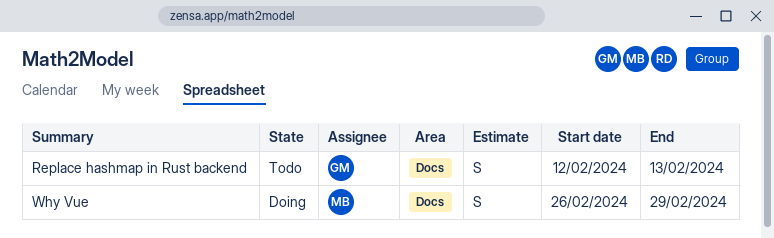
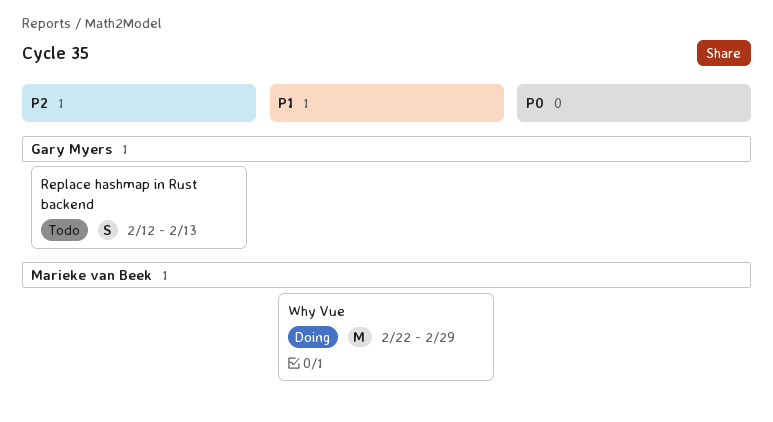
Why Vue, estimate: S -> M
Why Vue, start: Feb 26 -> Feb 22

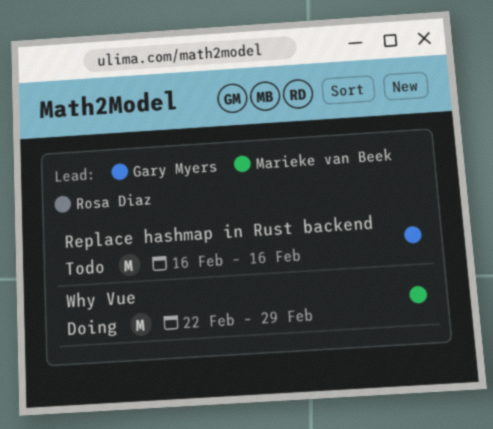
Replace hashmap in Rust backend, estimate: S -> M
Replace hashmap in Rust backend, start: Feb 12 -> Feb 16
Replace hashmap in Rust backend, due: Feb 13 -> Feb 16

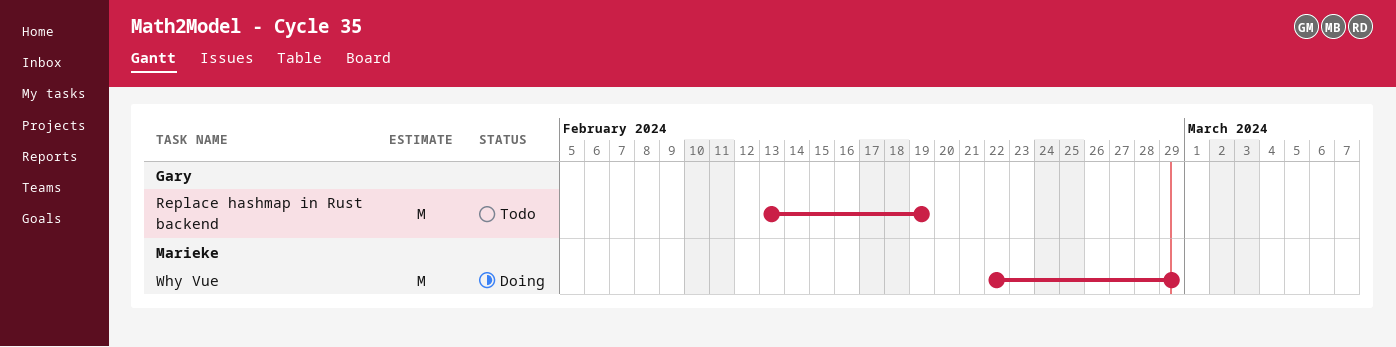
Replace hashmap in Rust backend, start: Feb 16 -> Feb 13
Replace hashmap in Rust backend, due: Feb 16 -> Feb 19

